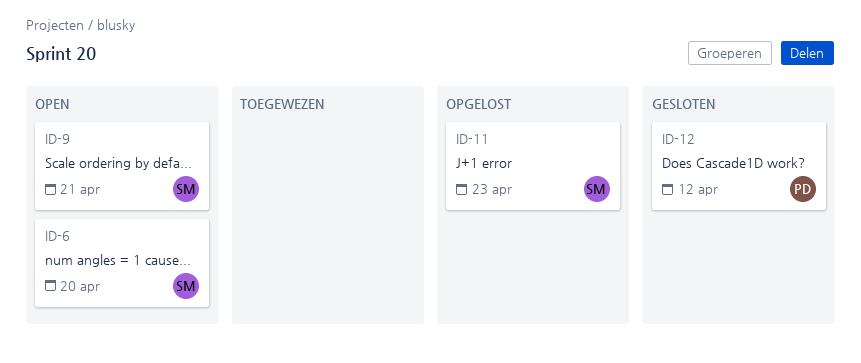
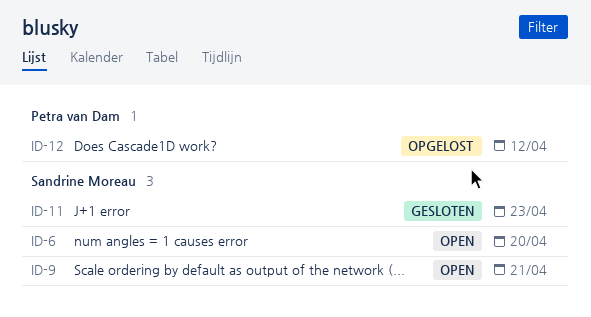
ID-11, status: Opgelost -> Gesloten
ID-12, status: Gesloten -> Opgelost

